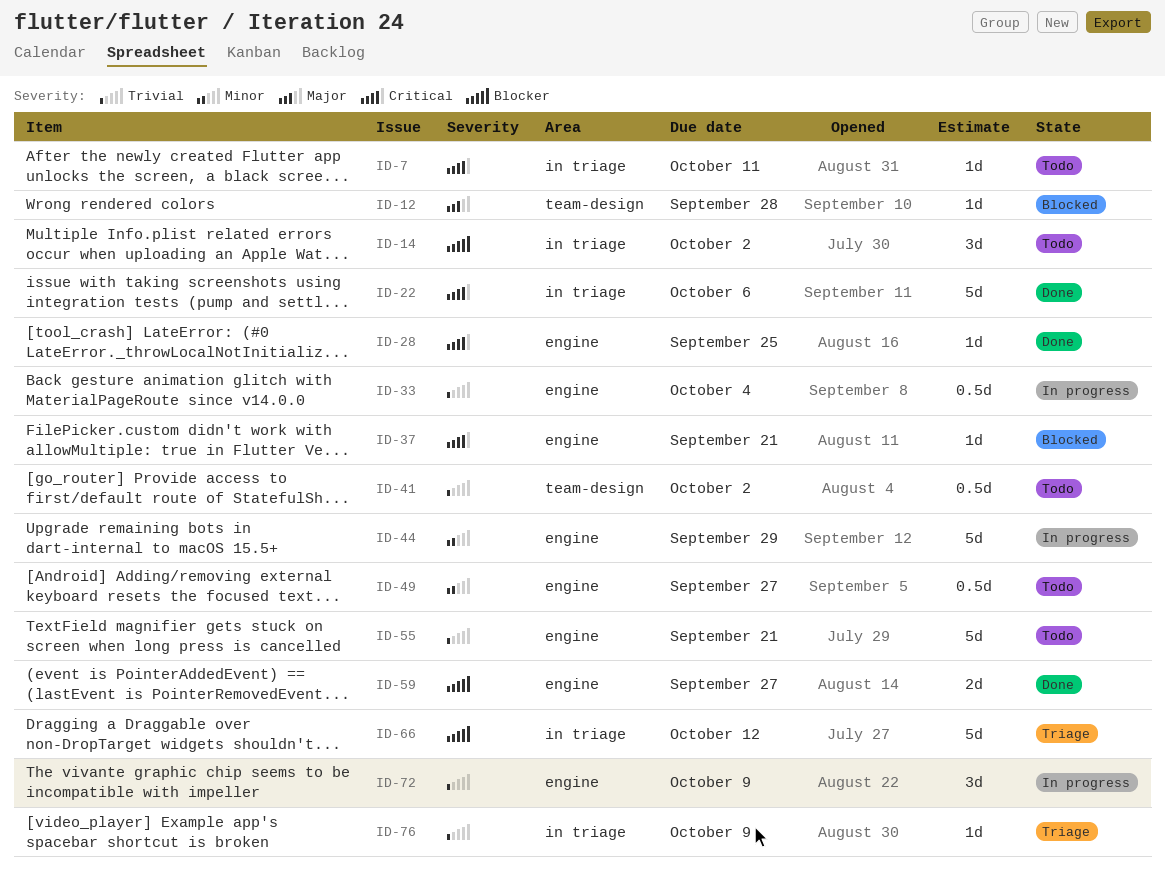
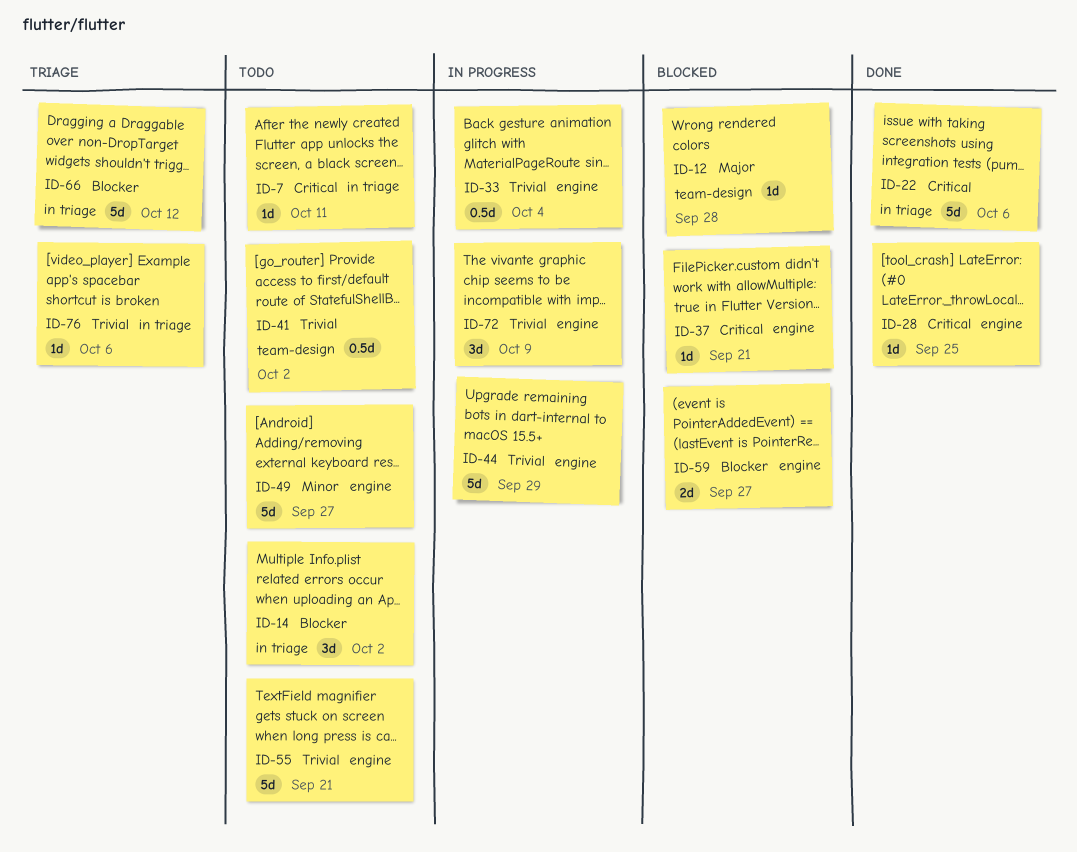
ID-44, priority: Minor -> Trivial
ID-49, estimate: 0.5d -> 5d
ID-59, status: Done -> Blocked
ID-76, due: Oct 9 -> Oct 6

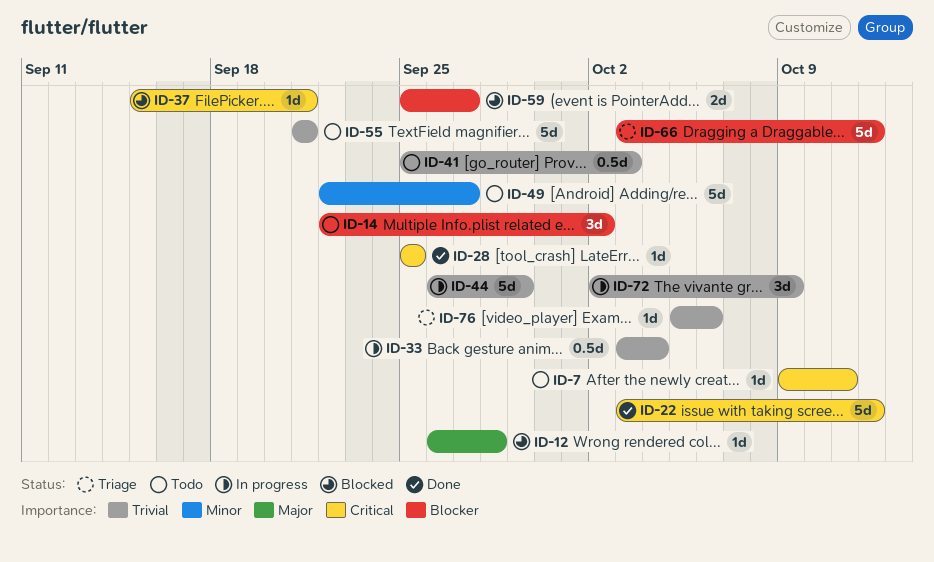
ID-22, due: Oct 6 -> Oct 12
ID-41, due: Oct 2 -> Oct 3

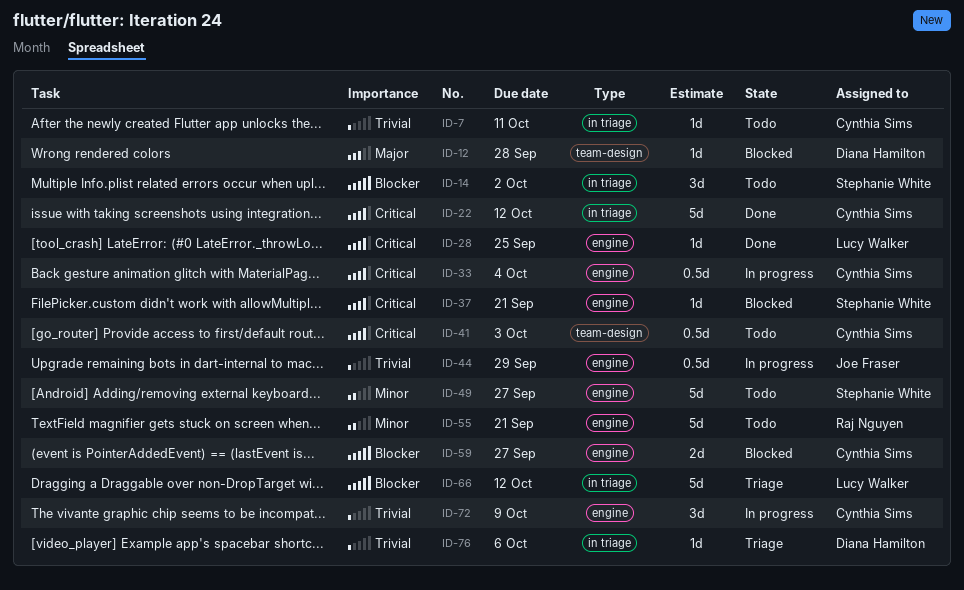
ID-7, priority: Critical -> Trivial
ID-33, priority: Trivial -> Critical
ID-41, priority: Trivial -> Critical
ID-44, estimate: 5d -> 0.5d
ID-55, priority: Trivial -> Minor

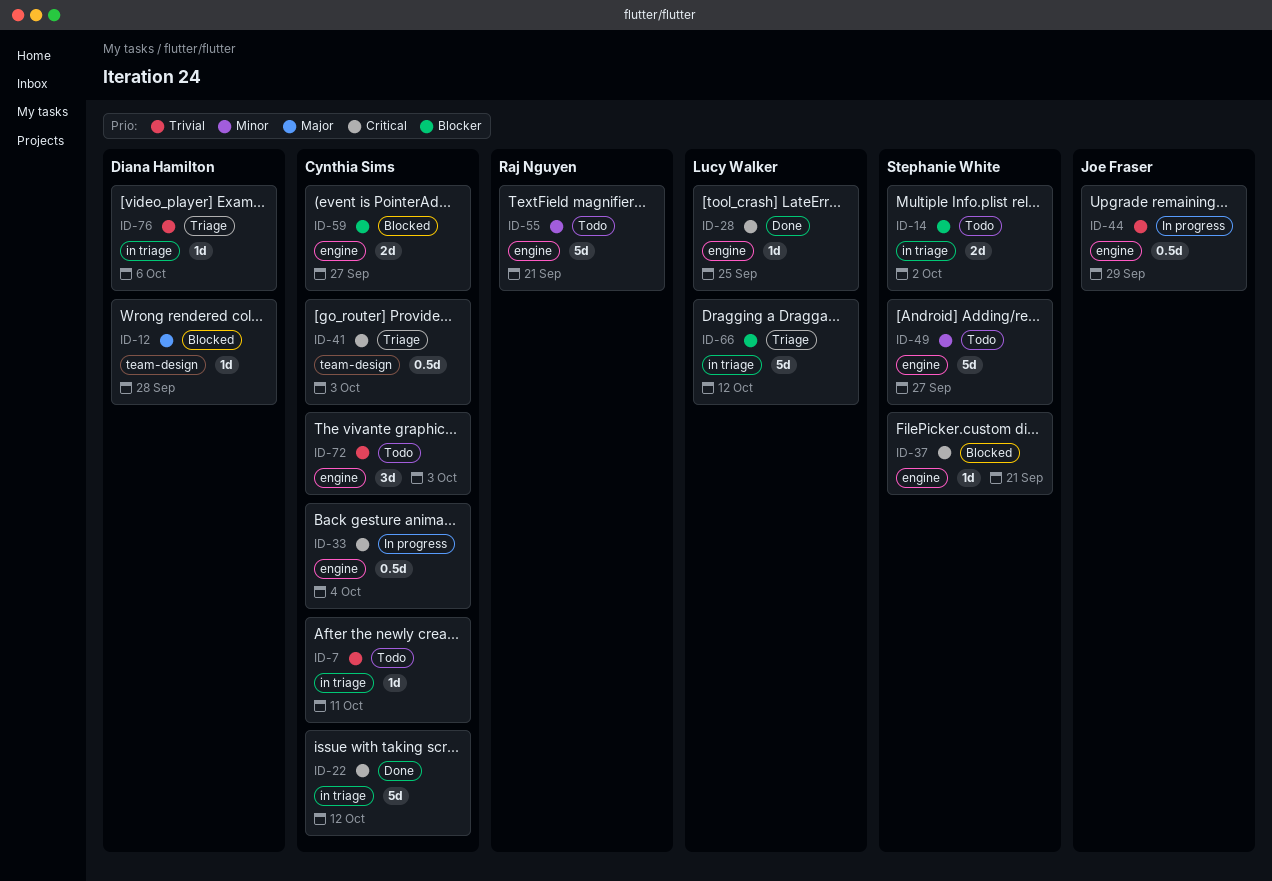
ID-14, estimate: 3d -> 2d
ID-41, status: Todo -> Triage
ID-72, status: In progress -> Todo
ID-72, due: Oct 9 -> Oct 3

